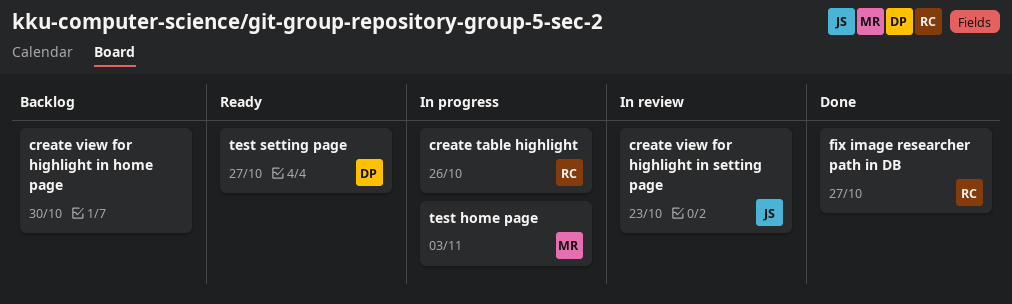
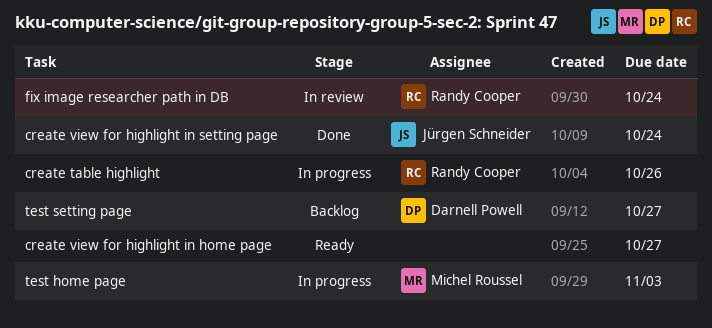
create view for highlight in home page, status: Backlog -> Ready
create view for highlight in home page, due: Oct 30 -> Oct 27
create view for highlight in setting page, status: In review -> Done
create view for highlight in setting page, due: Oct 23 -> Oct 24
fix image researcher path in DB, status: Done -> In review
fix image researcher path in DB, due: Oct 27 -> Oct 24
test setting page, status: Ready -> Backlog

